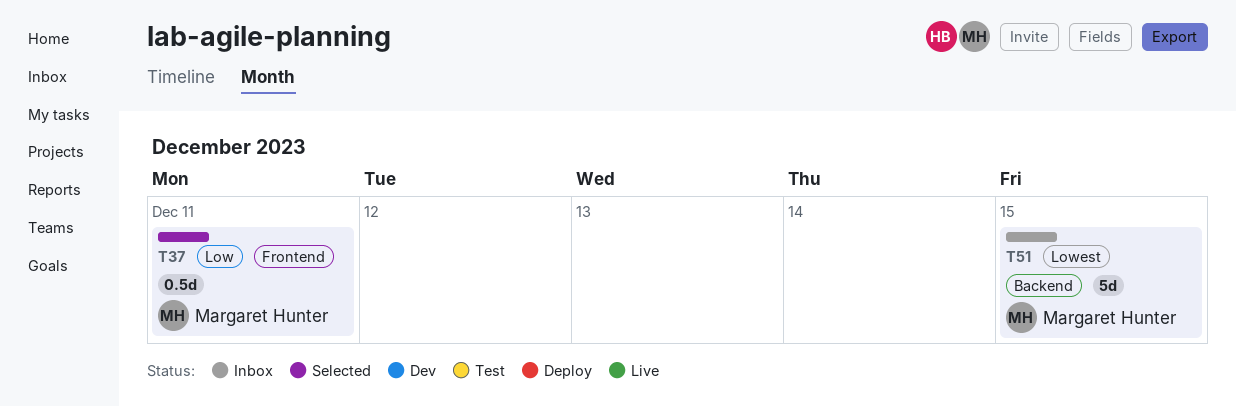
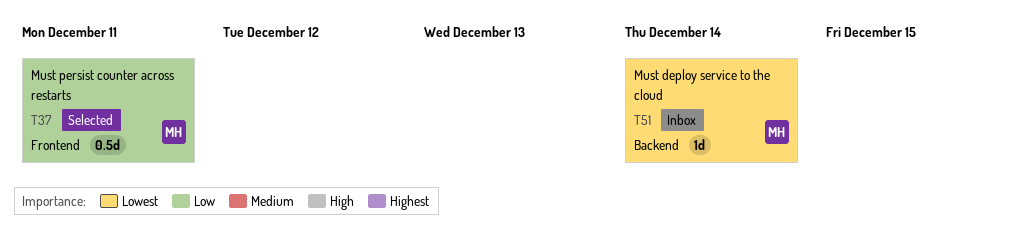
T51, estimate: 5d -> 1d
T51, due: Dec 15 -> Dec 14

